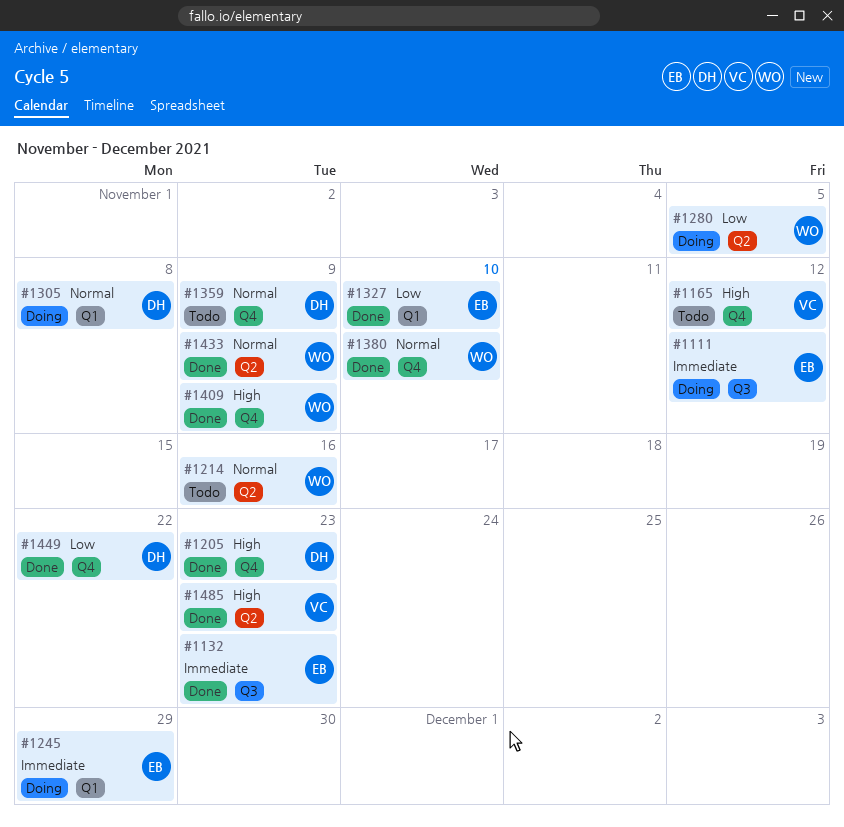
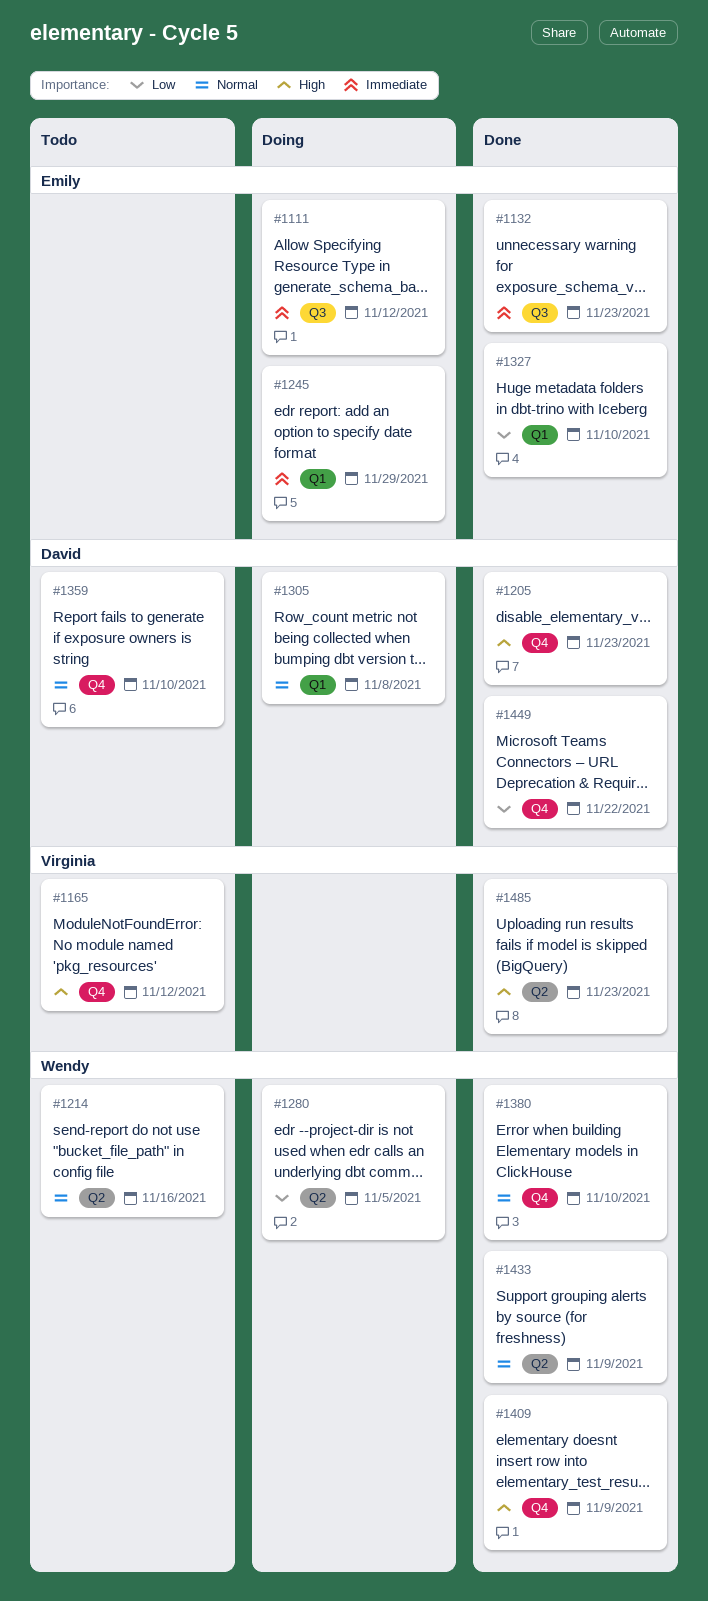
#1359, due: Nov 9 -> Nov 10

